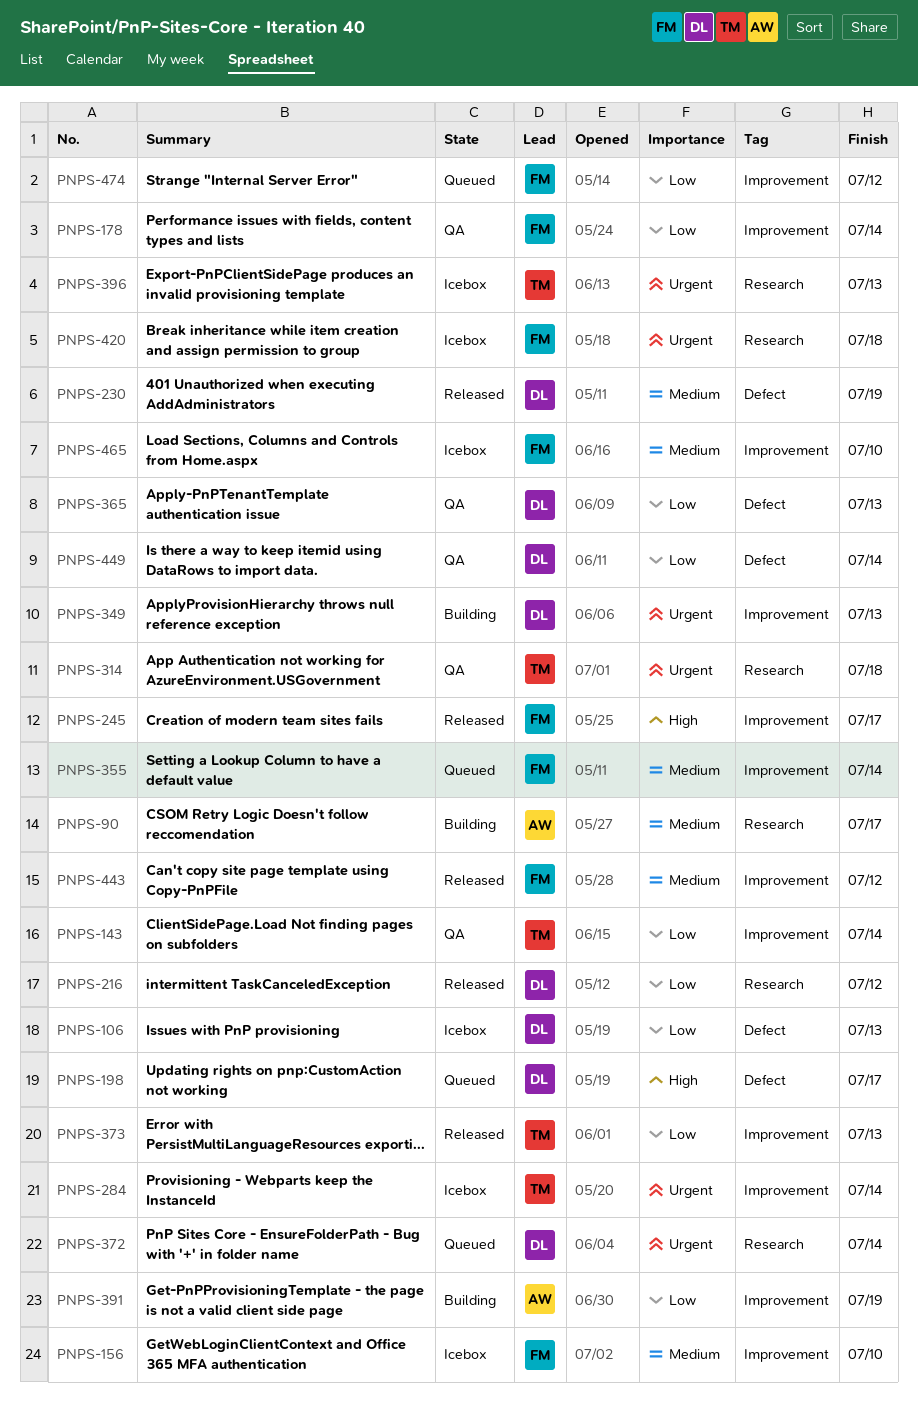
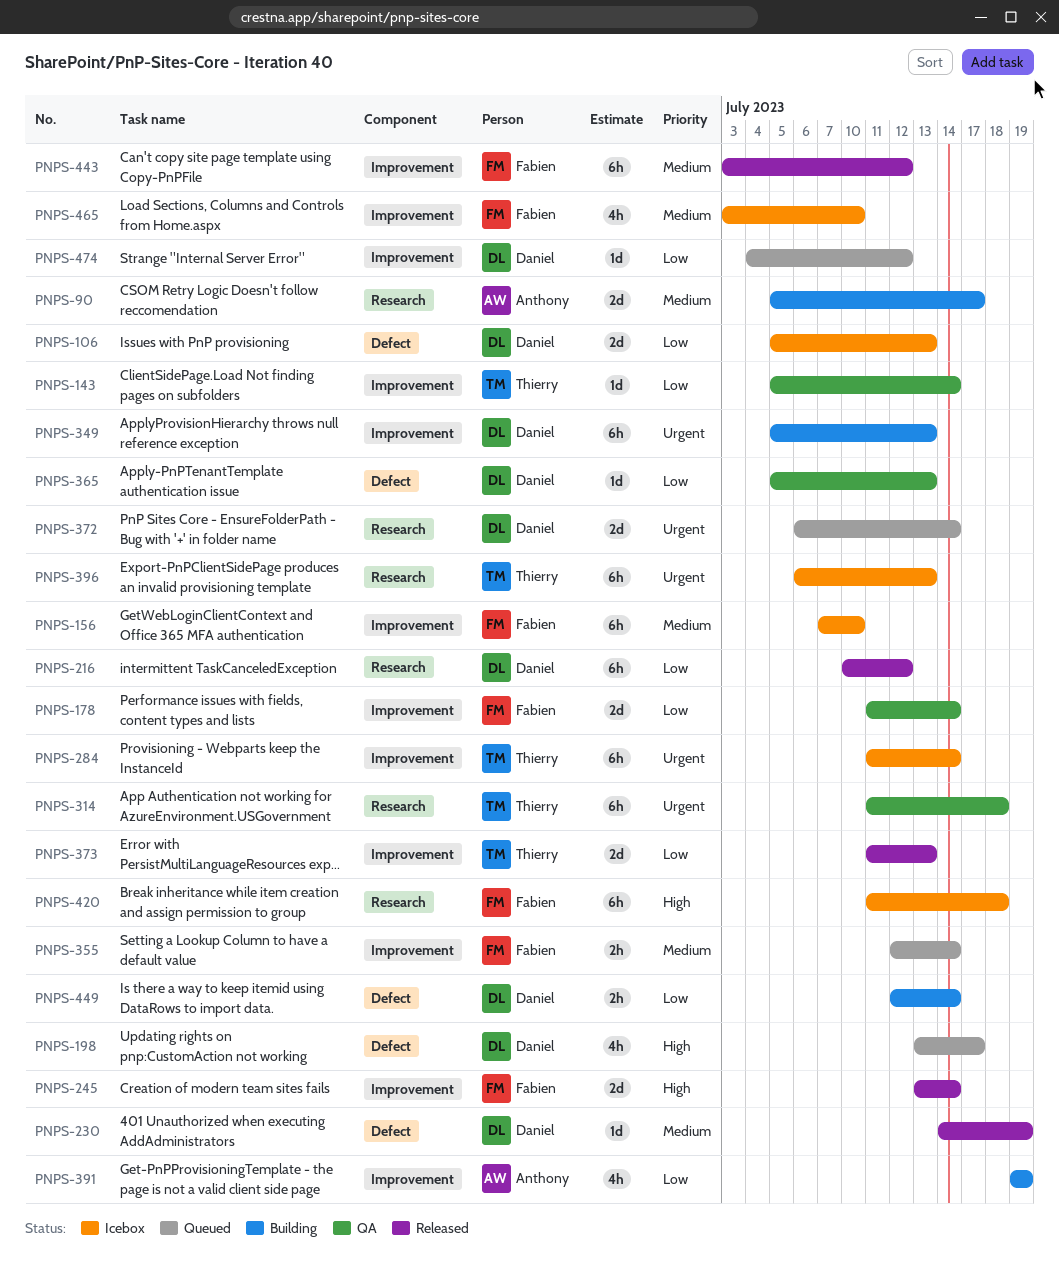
PNPS-245, due: Jul 17 -> Jul 14
PNPS-420, priority: Urgent -> High
PNPS-449, status: QA -> Building
PNPS-474, owner: Fabien -> Daniel

